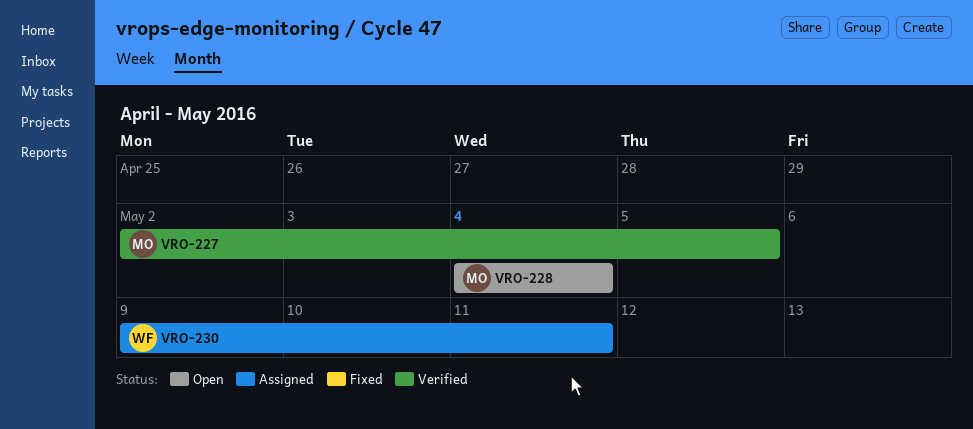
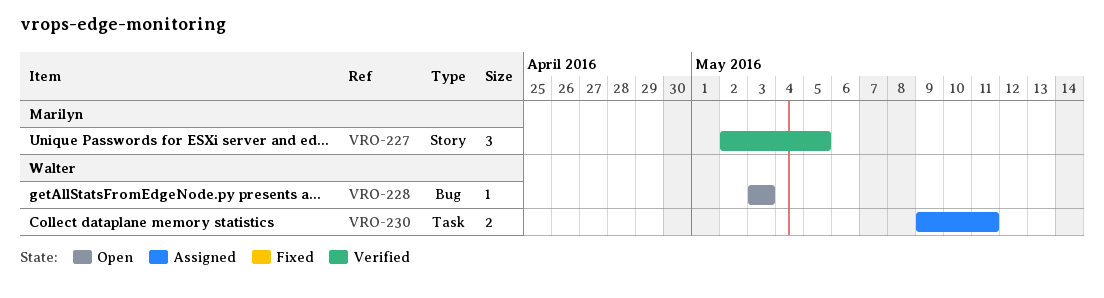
VRO-228, owner: Marilyn -> Walter
VRO-228, start: May 4 -> May 3
VRO-228, due: May 4 -> May 3

